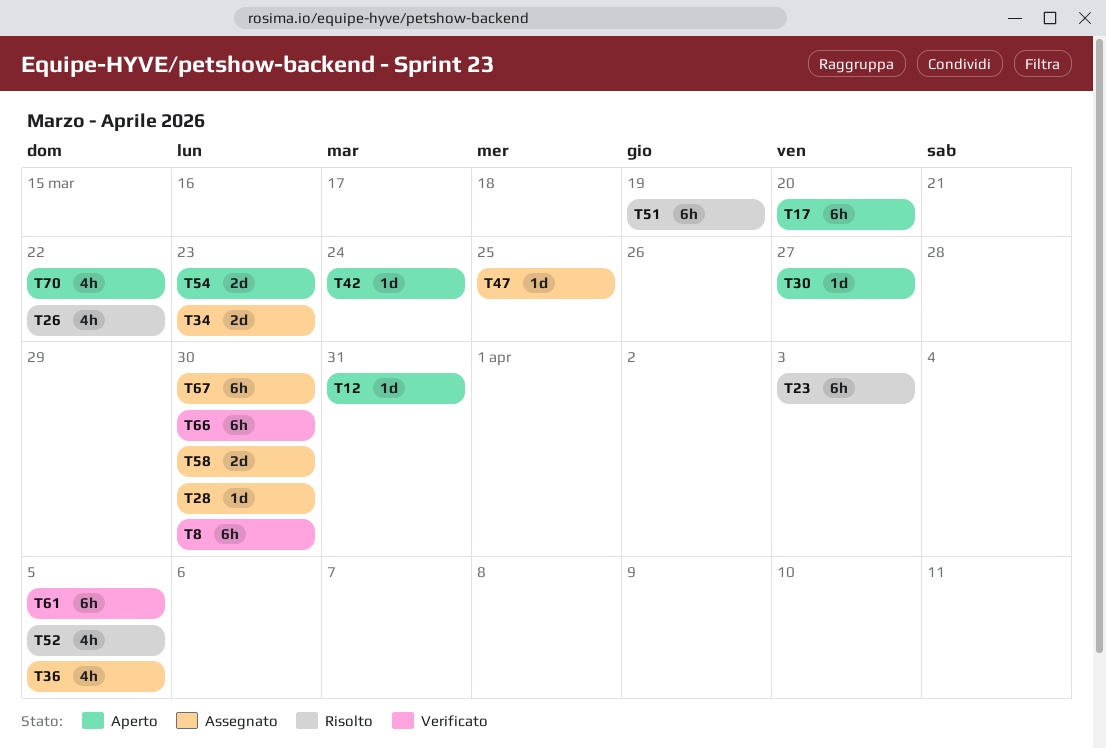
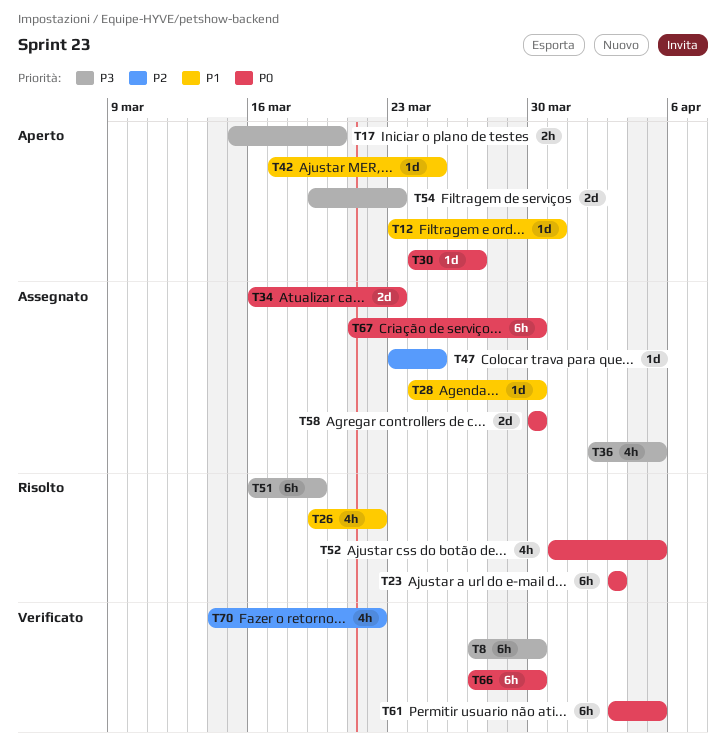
T17, estimate: 6h -> 2h
T42, due: Mar 24 -> Mar 25
T70, status: Aperto -> Verificato

